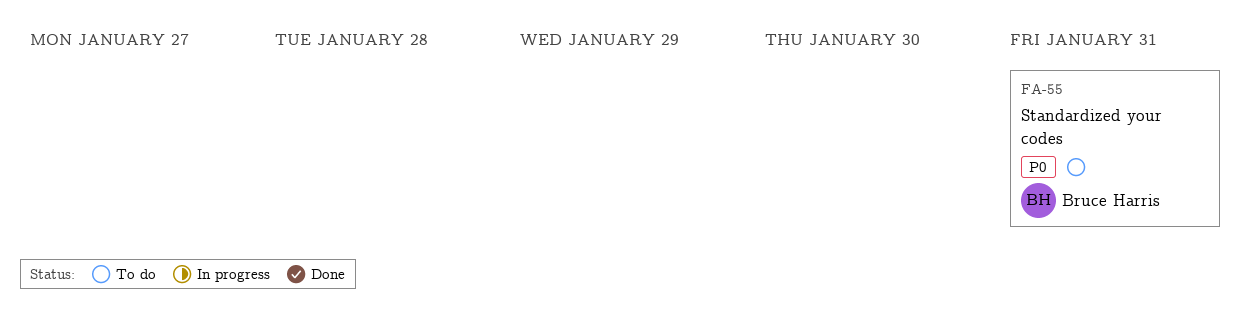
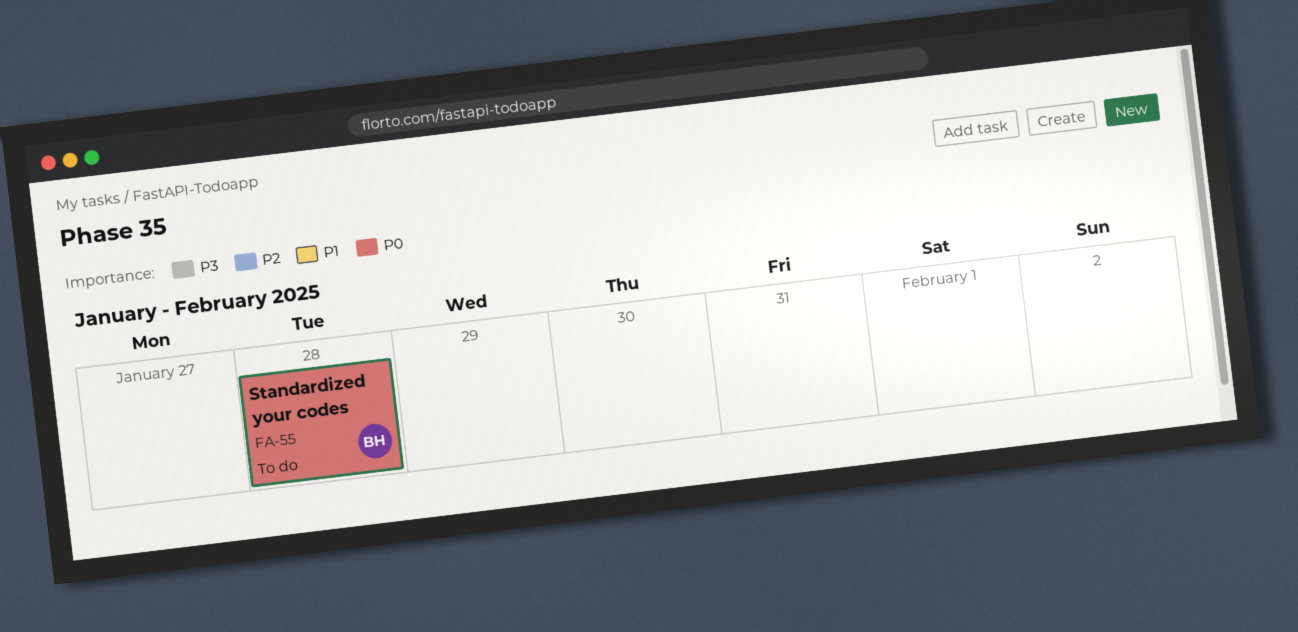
FA-55, due: Jan 31 -> Jan 28

